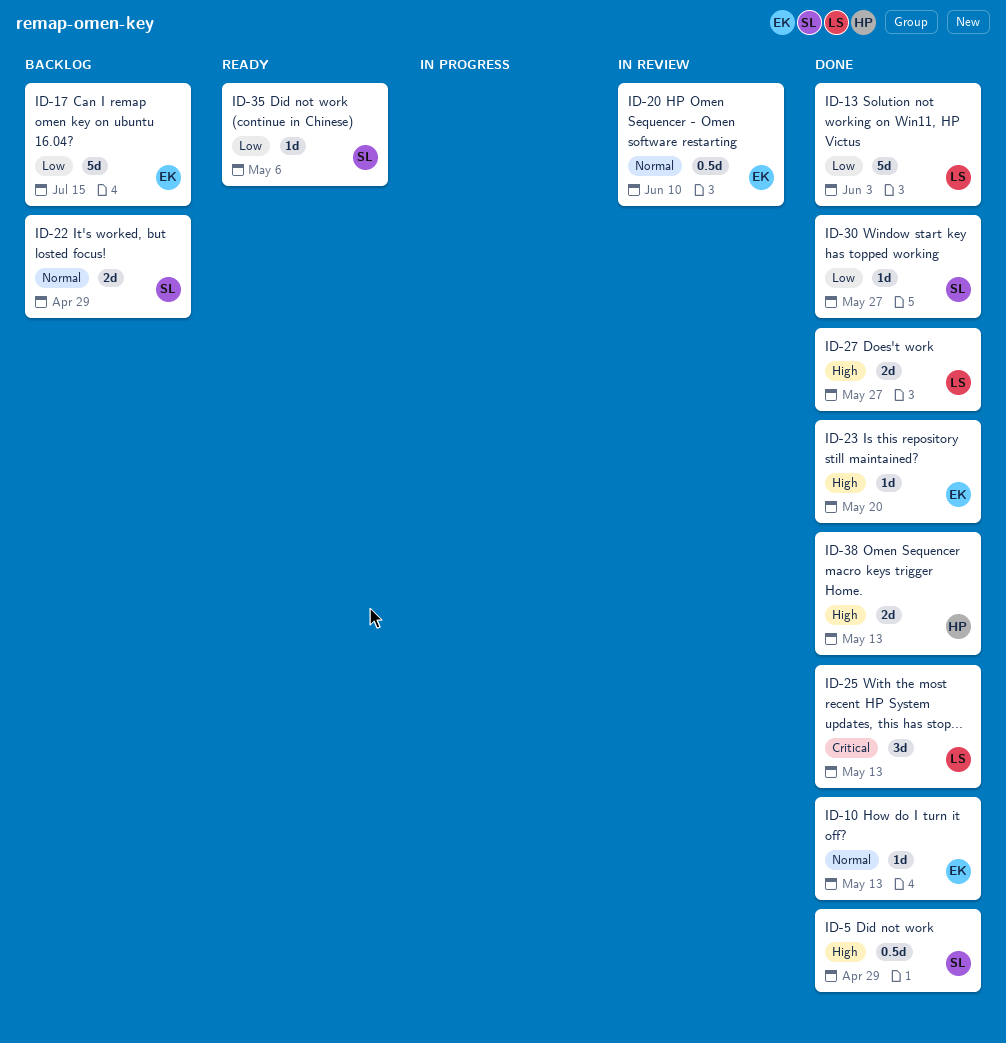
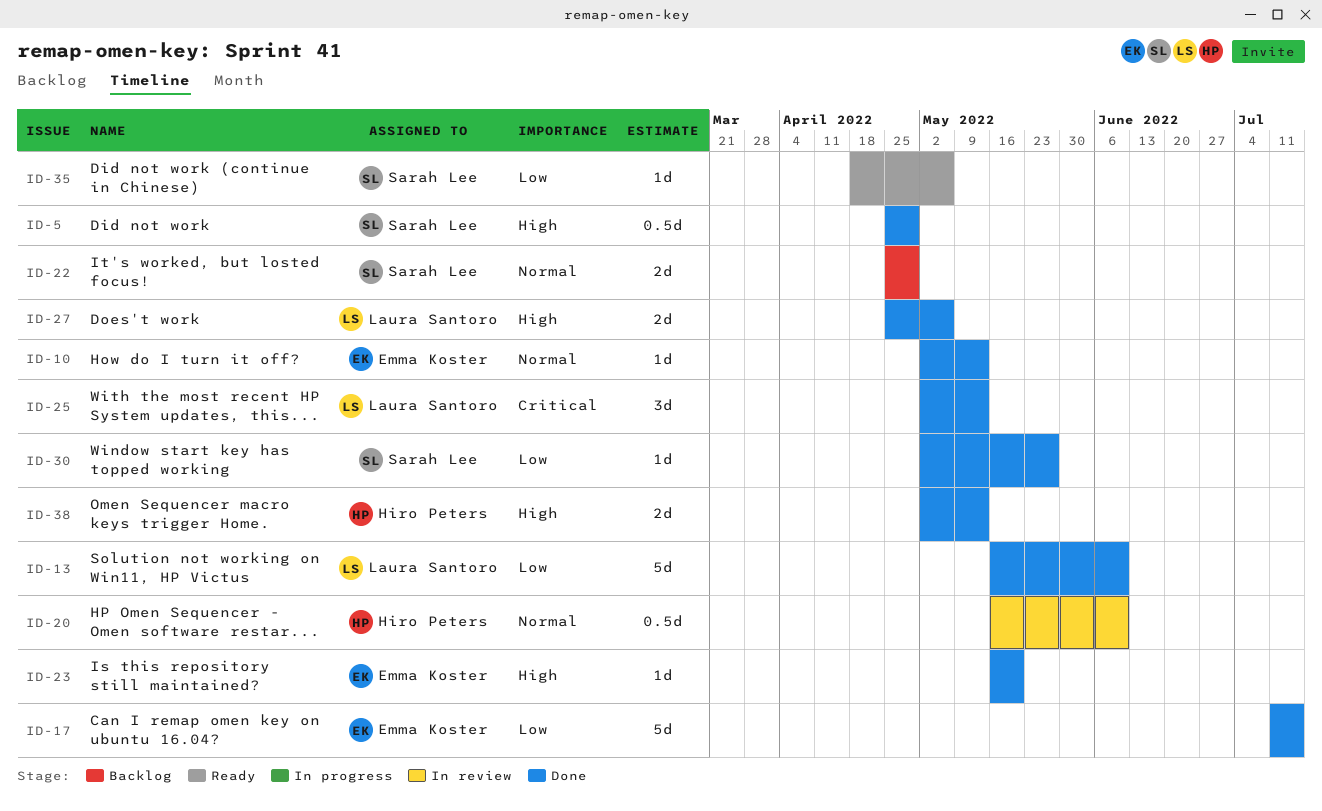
ID-13, due: Jun 3 -> Jun 10
ID-17, status: Backlog -> Done
ID-20, owner: Emma Koster -> Hiro Peters
ID-27, due: May 27 -> May 6

